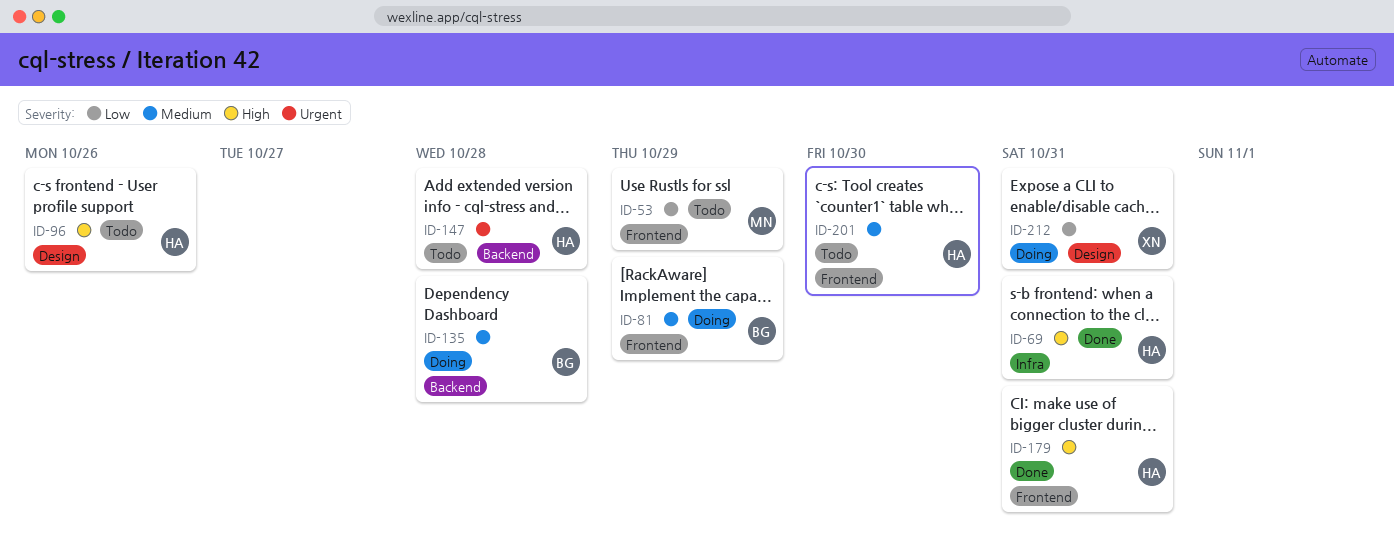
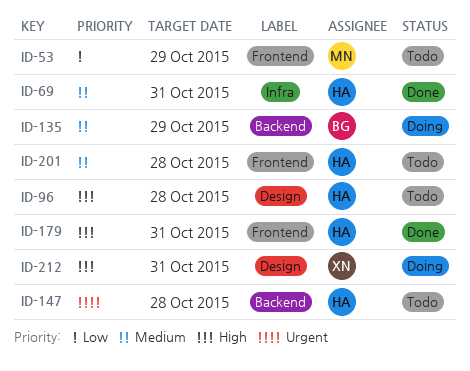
ID-69, priority: High -> Medium
ID-81: present -> none
ID-96, due: Oct 26 -> Oct 28
ID-135, due: Oct 28 -> Oct 29
ID-201, due: Oct 30 -> Oct 28
ID-212, priority: Low -> High

